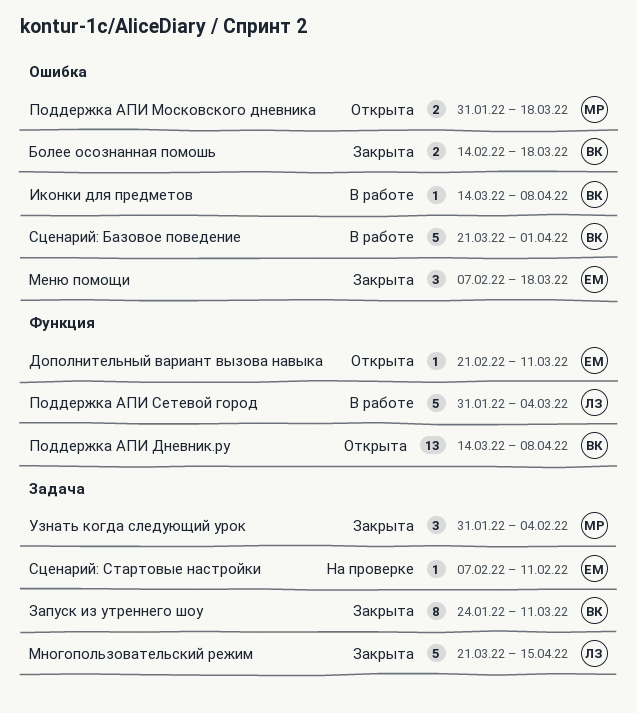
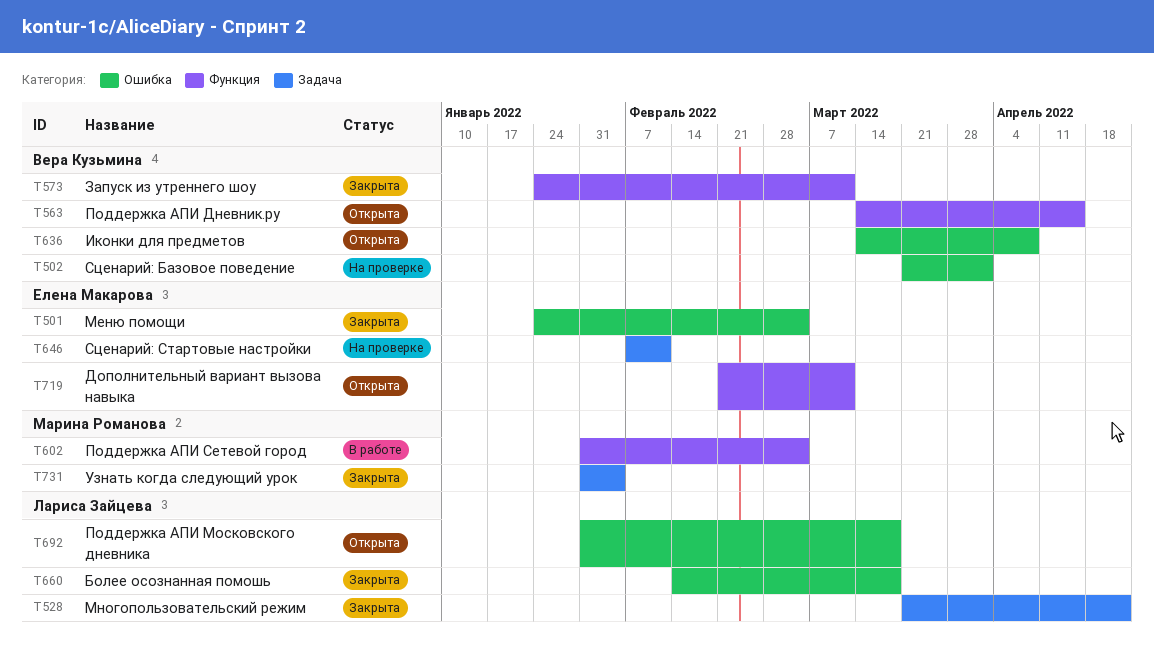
Более осознанная помошь, owner: Вера Кузьмина -> Лариса Зайцева
Запуск из утреннего шоу, label: Задача -> Функция
Иконки для предметов, status: В работе -> Открыта
Меню помощи, start: Feb 7 -> Jan 24
Меню помощи, due: Mar 18 -> Mar 4
Многопользовательский режим, due: Apr 15 -> Apr 22
Поддержка АПИ Дневник.ру, due: Apr 8 -> Apr 15
Поддержка АПИ Московского дневника, owner: Марина Романова -> Лариса Зайцева
Поддержка АПИ Сетевой город, owner: Лариса Зайцева -> Марина Романова
Сценарий: Базовое поведение, status: В работе -> На проверке

